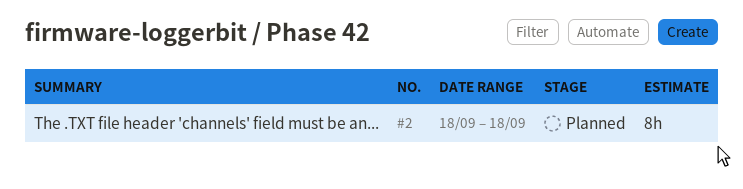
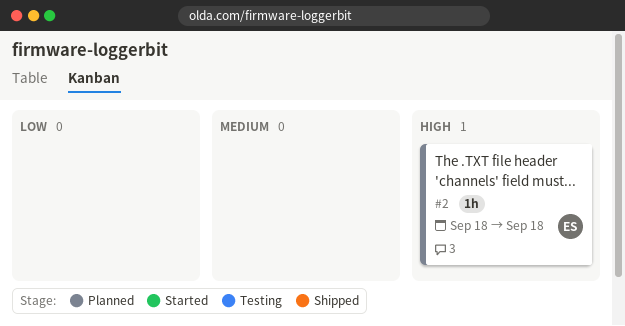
#2, estimate: 8h -> 1h

